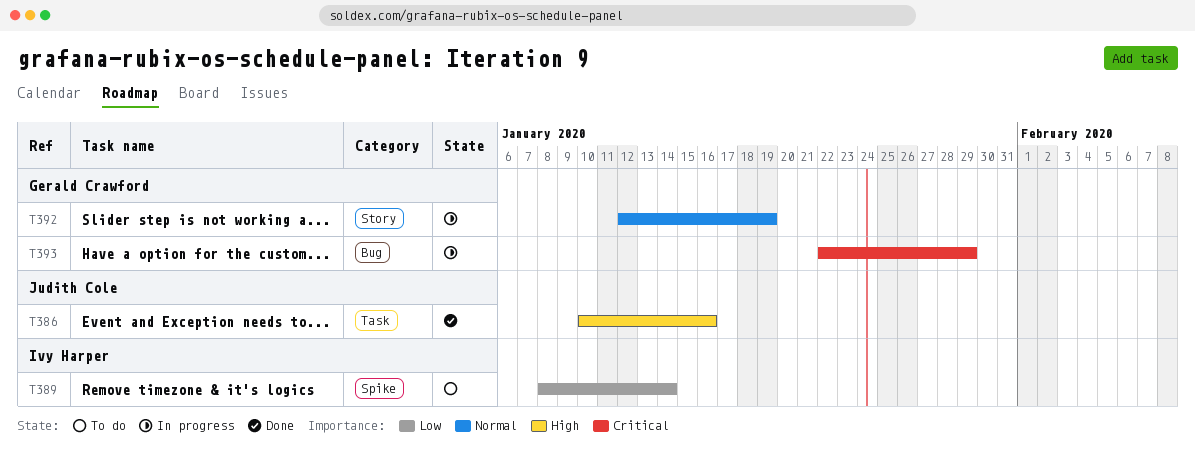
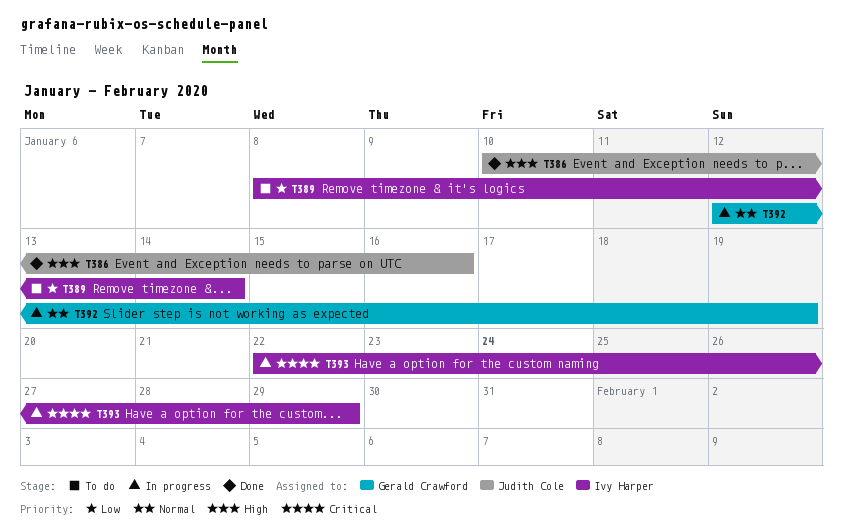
T393, owner: Gerald Crawford -> Ivy Harper

